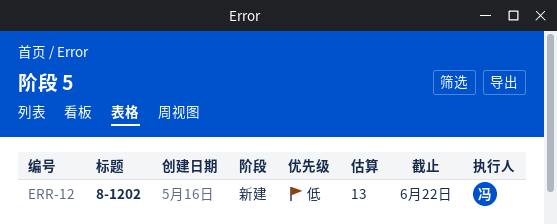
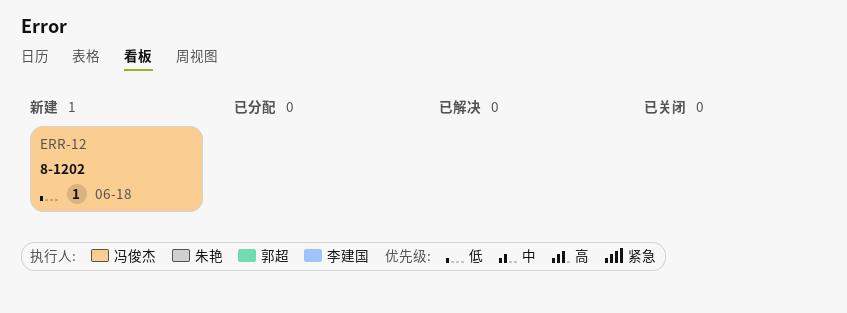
ERR-12, estimate: 13 -> 1
ERR-12, due: Jun 22 -> Jun 18

